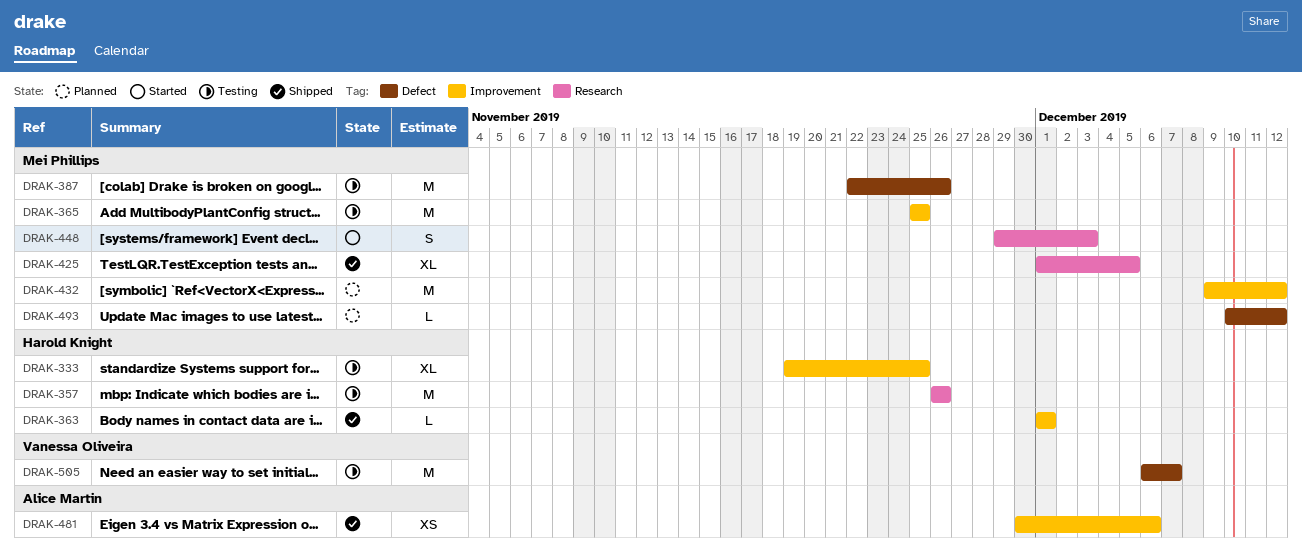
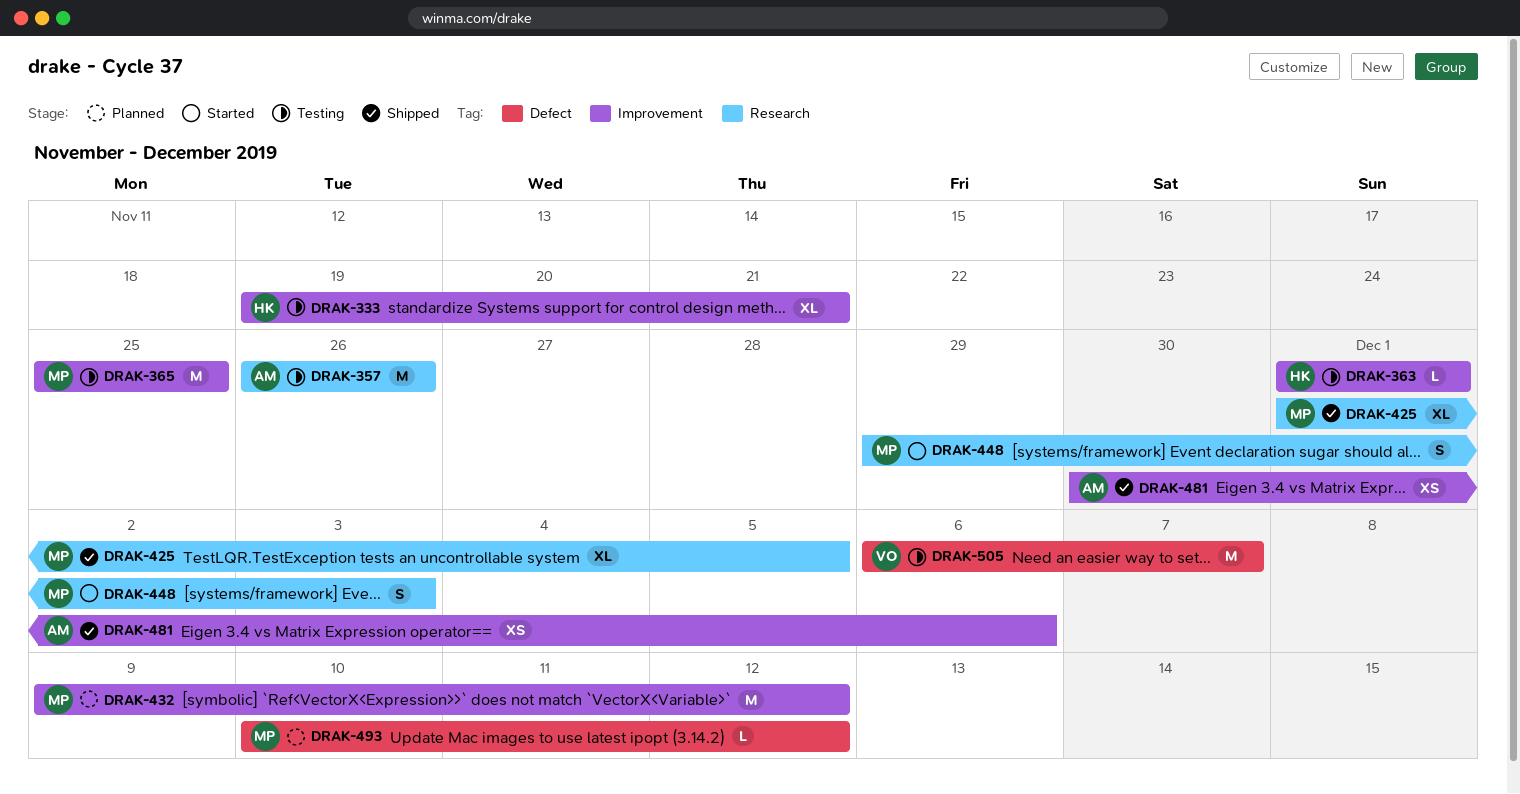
DRAK-333, due: Nov 25 -> Nov 21
DRAK-357, owner: Harold Knight -> Alice Martin
DRAK-363, status: Shipped -> Testing
DRAK-387: present -> none

